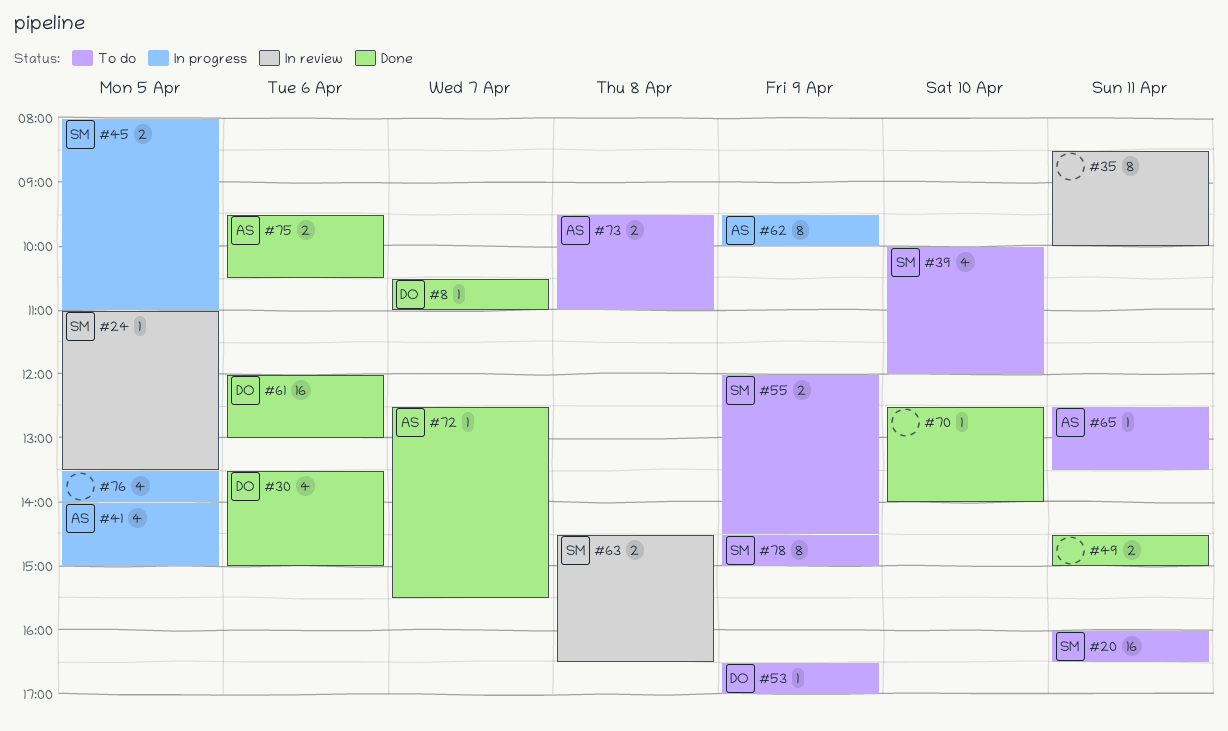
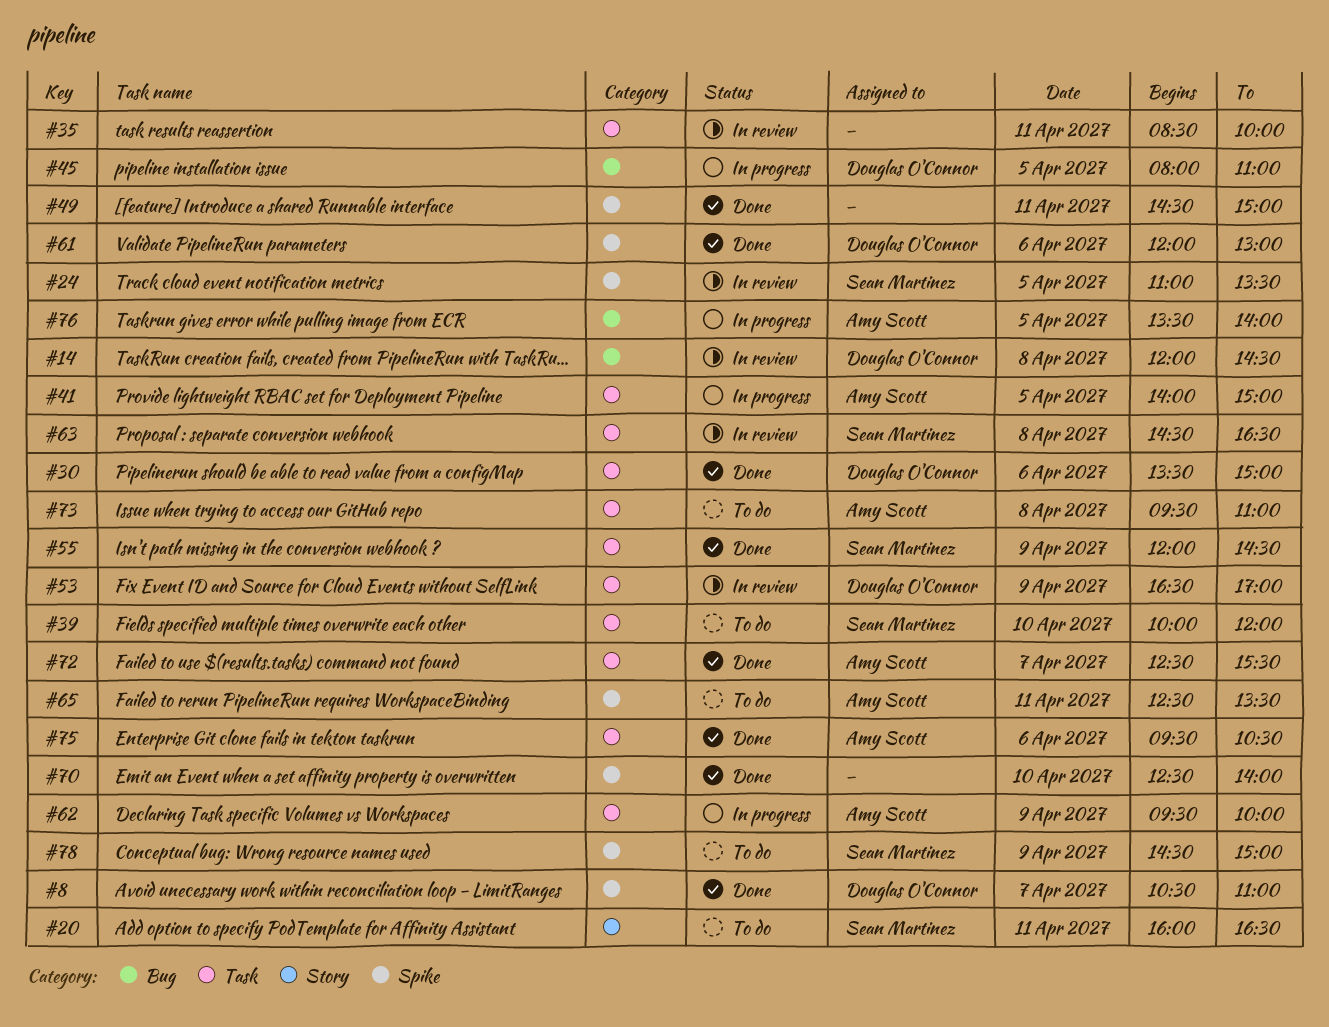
#14: none -> present
#45, owner: Sean Martinez -> Douglas O'Connor
#53, status: To do -> In review
#55, status: To do -> Done
#76, owner: none -> Amy Scott

